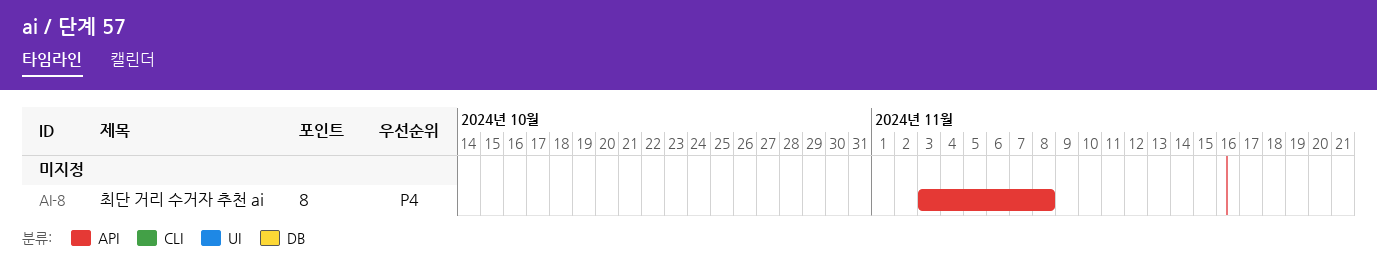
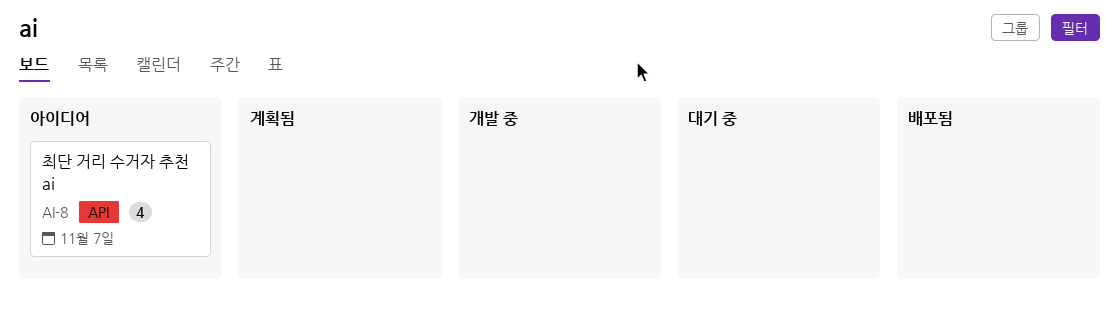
AI-8, estimate: 8 -> 4
AI-8, due: Nov 8 -> Nov 7

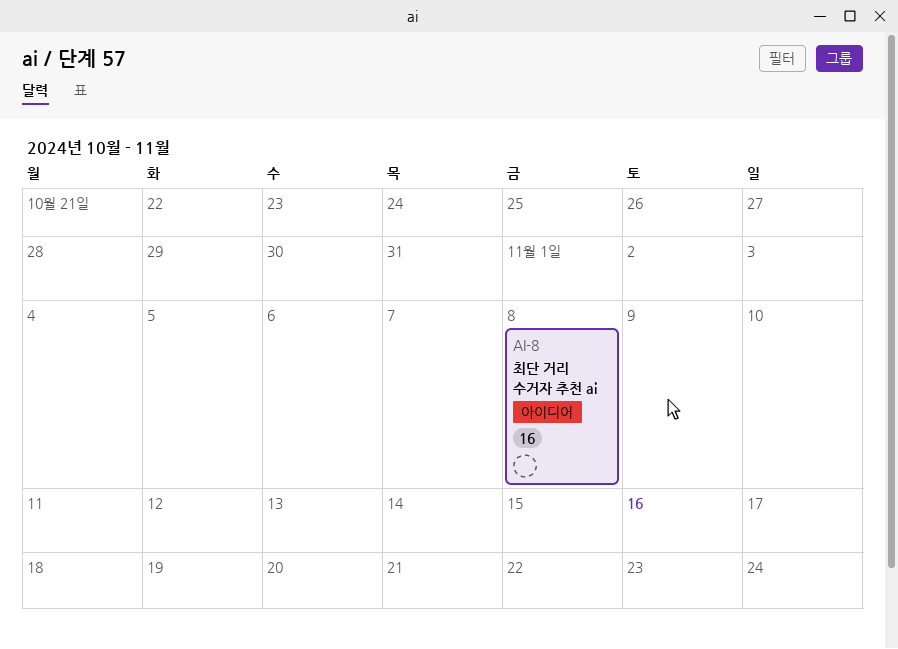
AI-8, estimate: 4 -> 16
AI-8, due: Nov 7 -> Nov 8

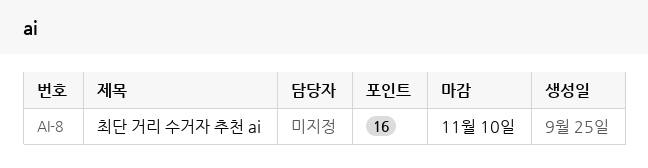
AI-8, due: Nov 8 -> Nov 10

